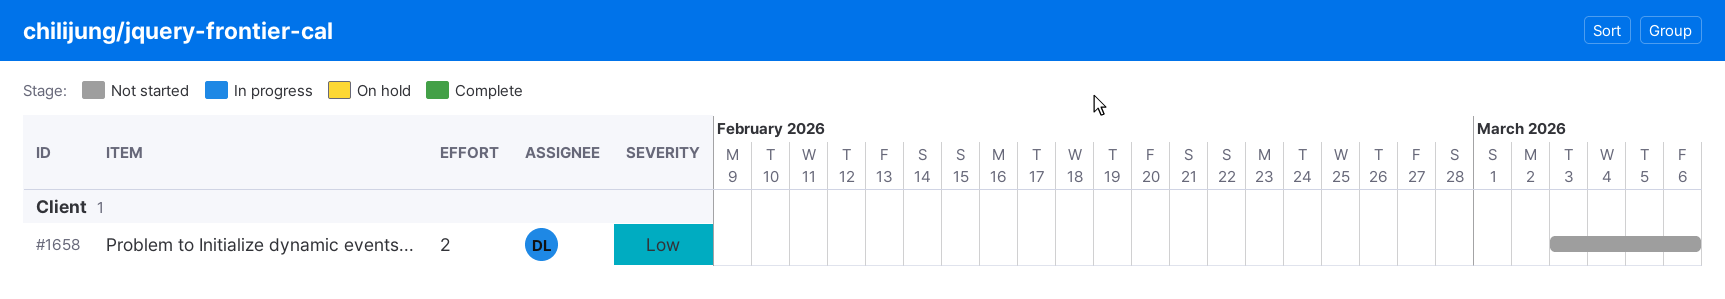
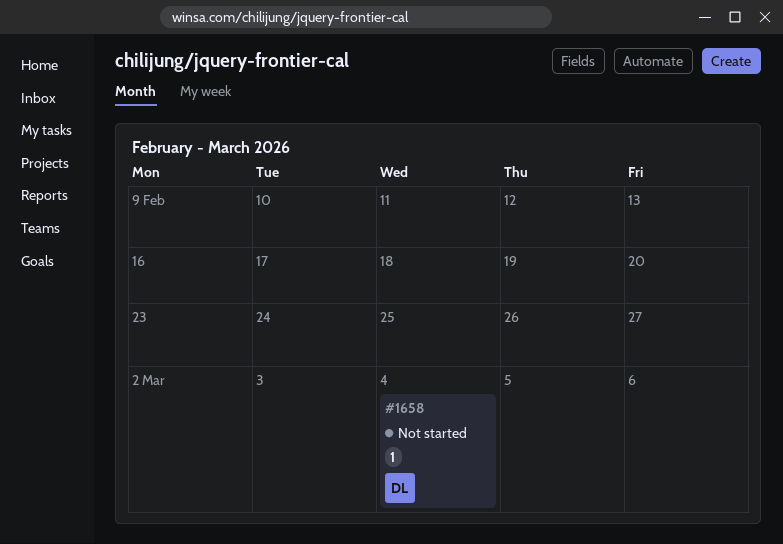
#1658, estimate: 2 -> 1
#1658, due: Mar 6 -> Mar 4

